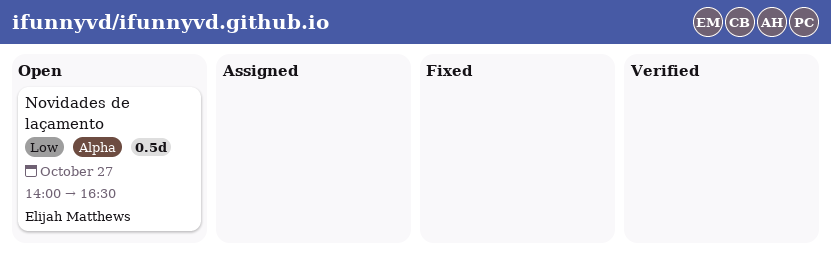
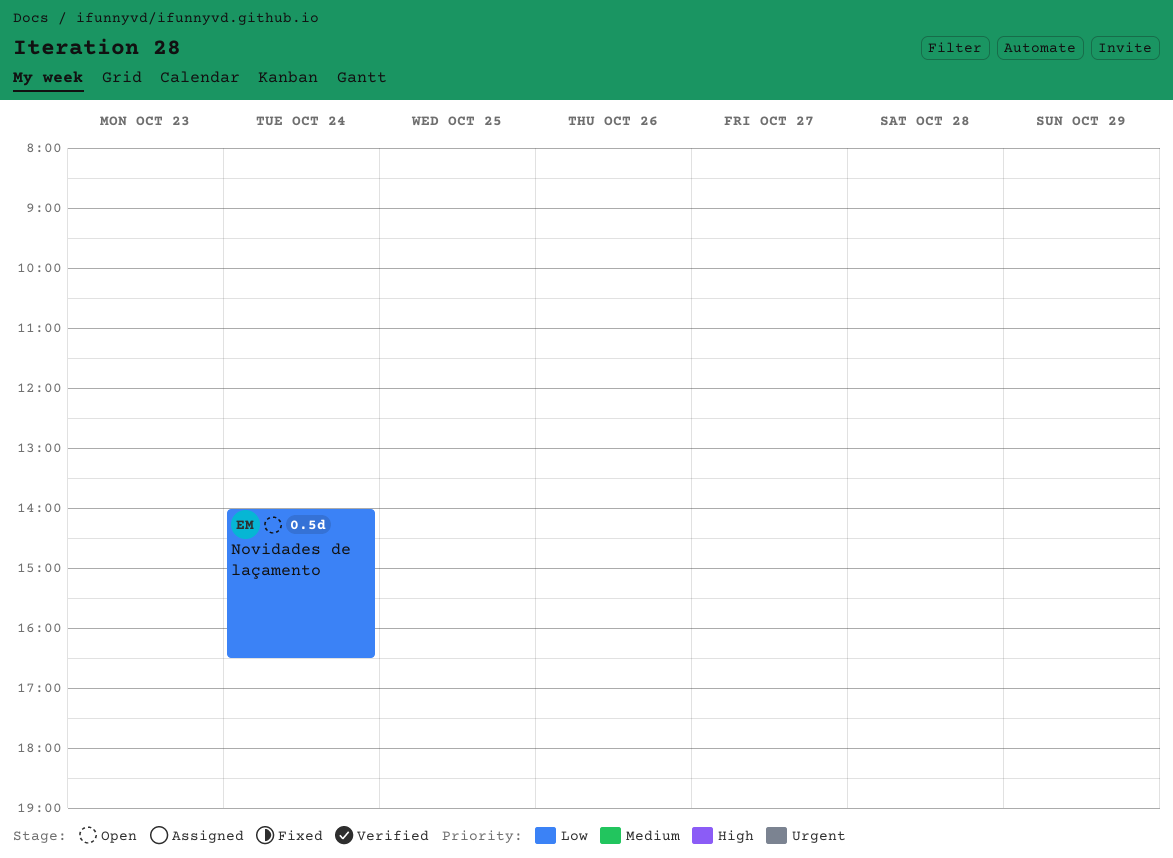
Novidades de laçamento, day: Oct 27 -> Oct 24

